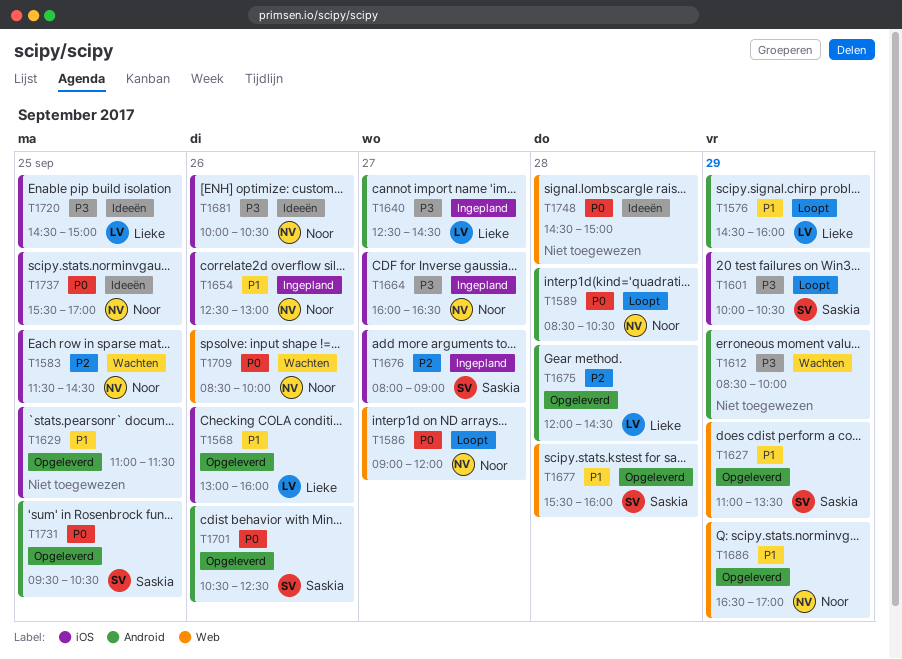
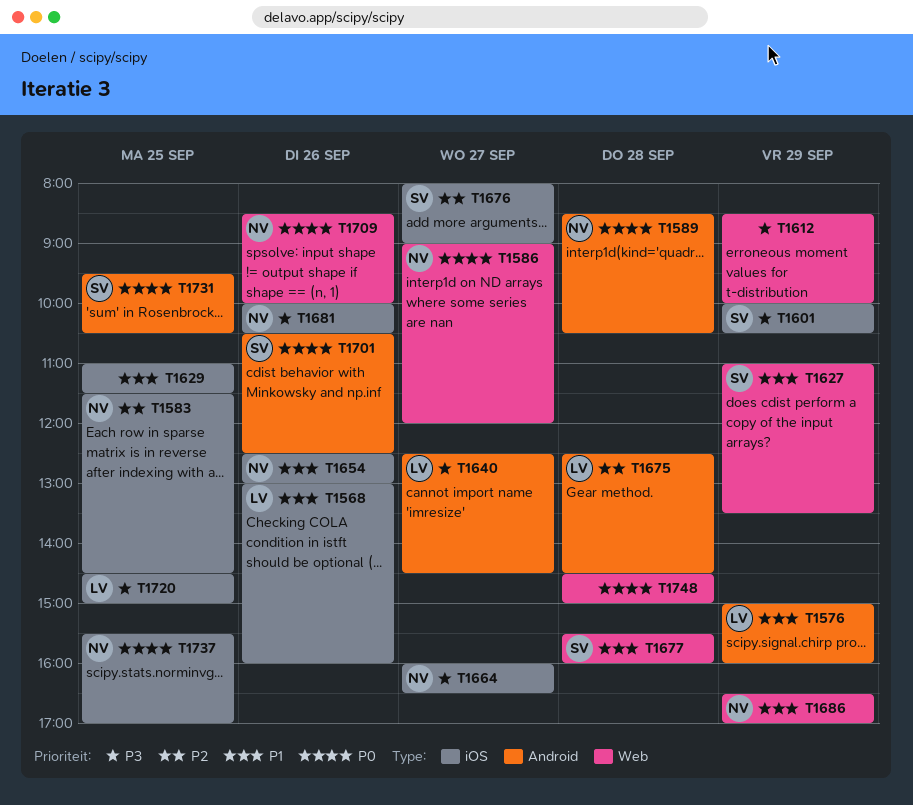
T1576, begins: 14:30 -> 15:00
T1612, label: Android -> Web
T1675, begins: 12:00 -> 12:30

